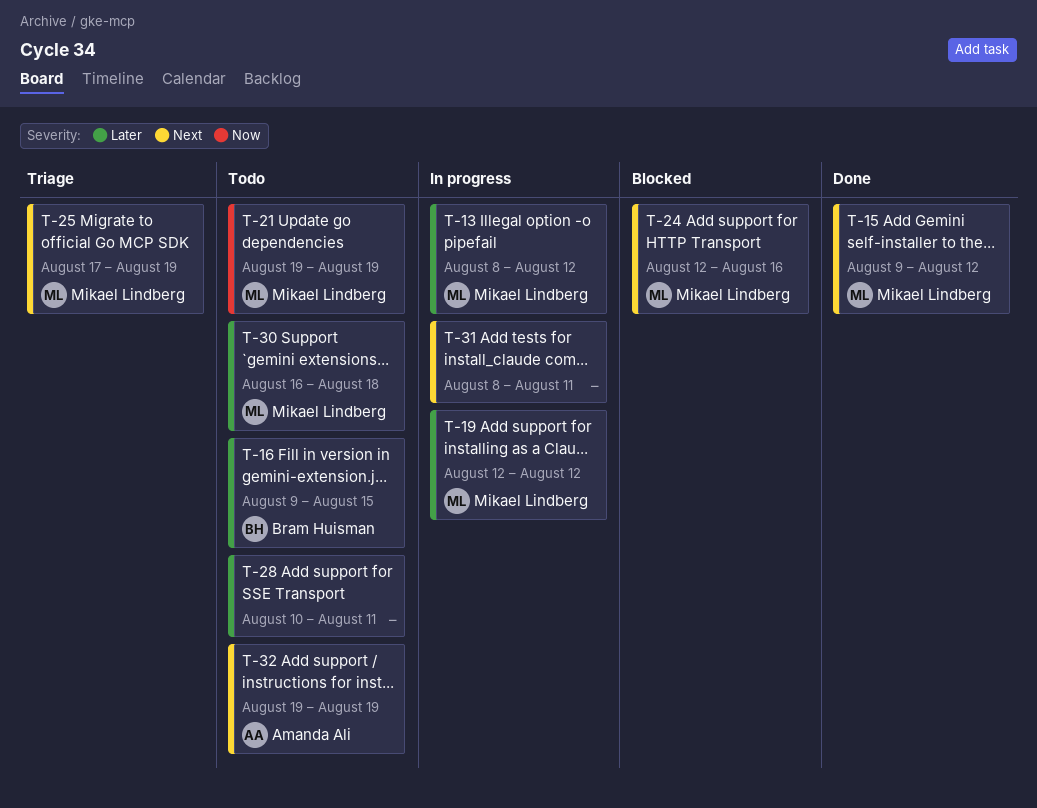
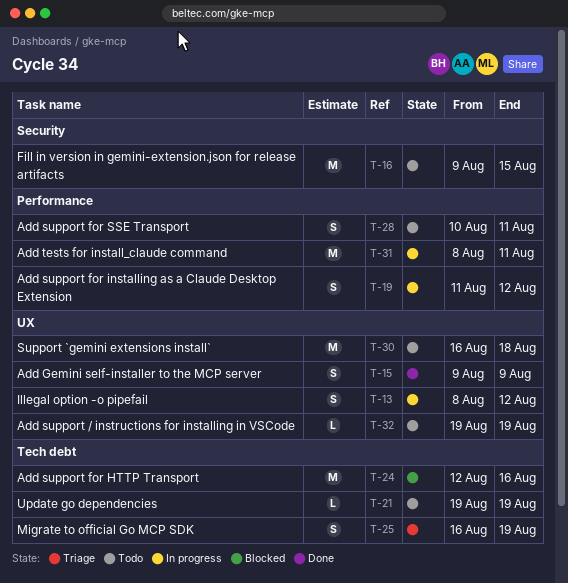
T-15, due: Aug 12 -> Aug 9
T-19, start: Aug 12 -> Aug 11
T-25, start: Aug 17 -> Aug 16

